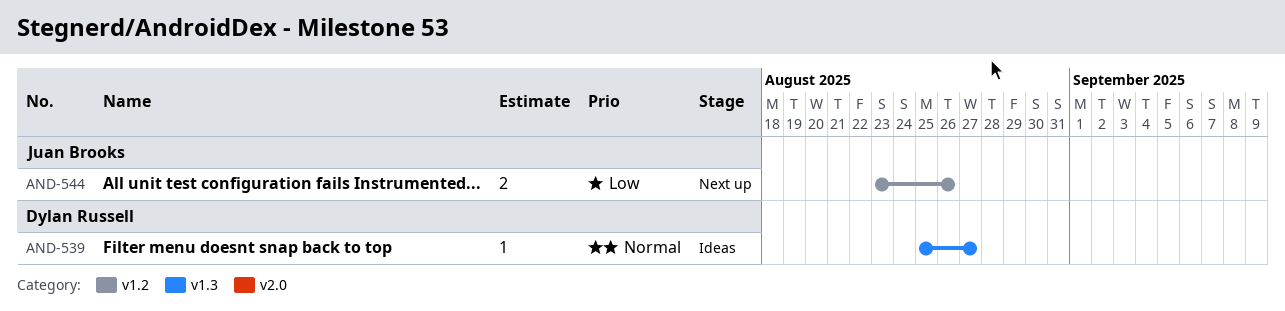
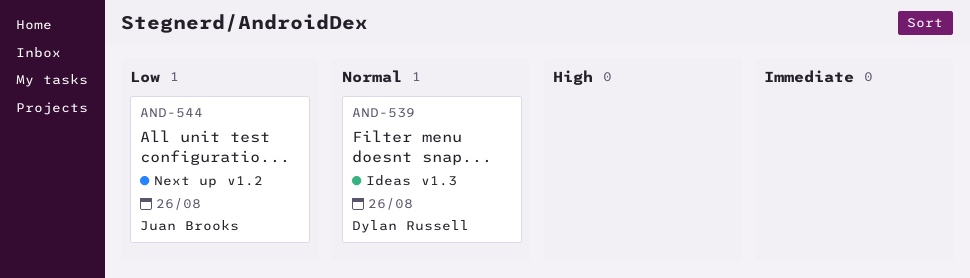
AND-539, due: Aug 27 -> Aug 26

